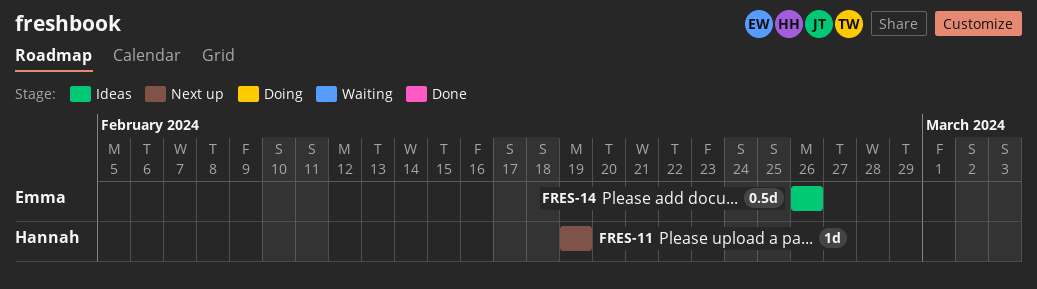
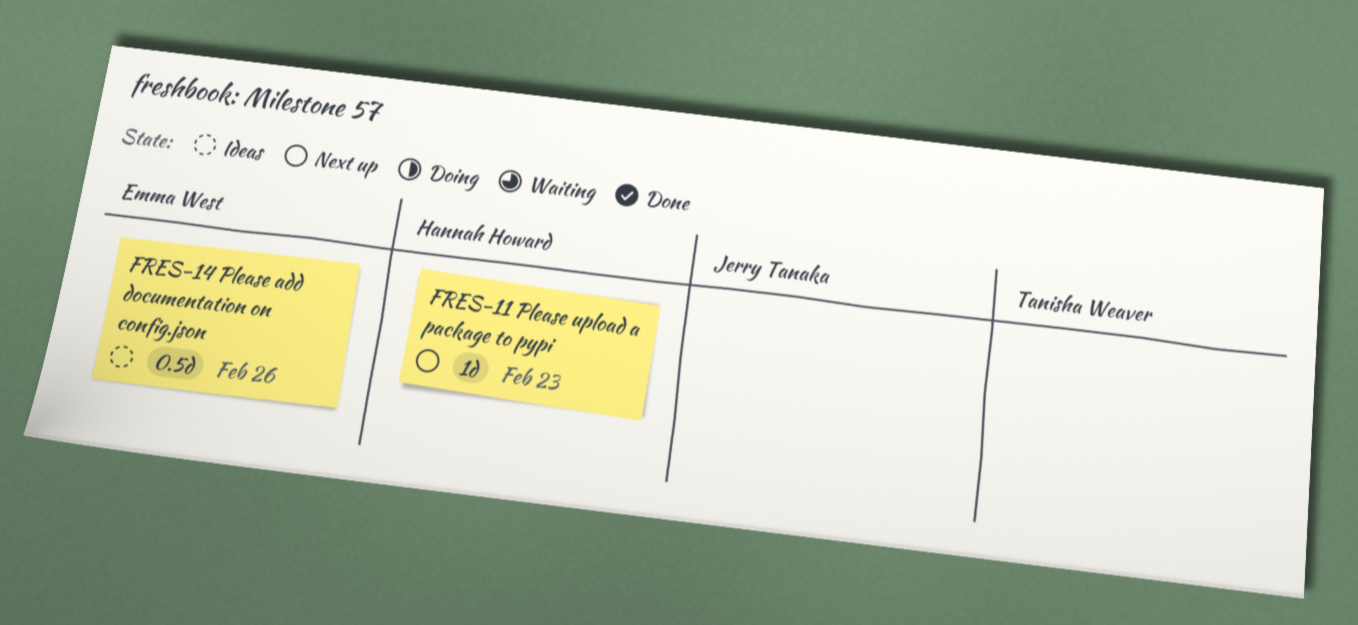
FRES-11, due: Feb 19 -> Feb 23

